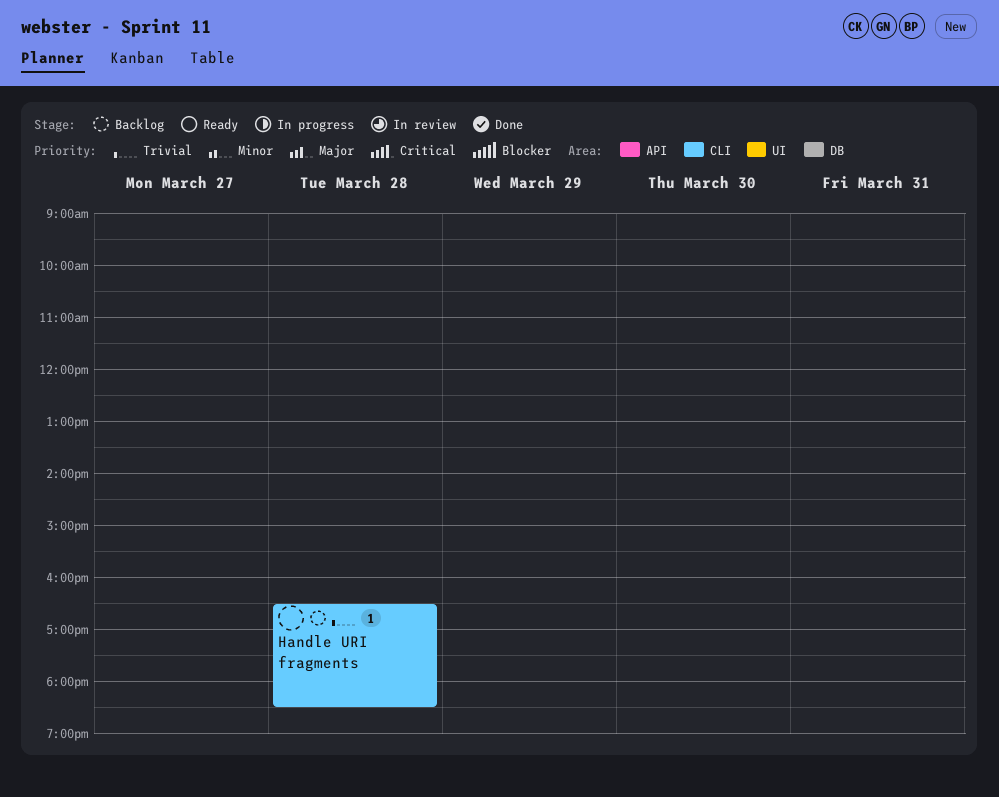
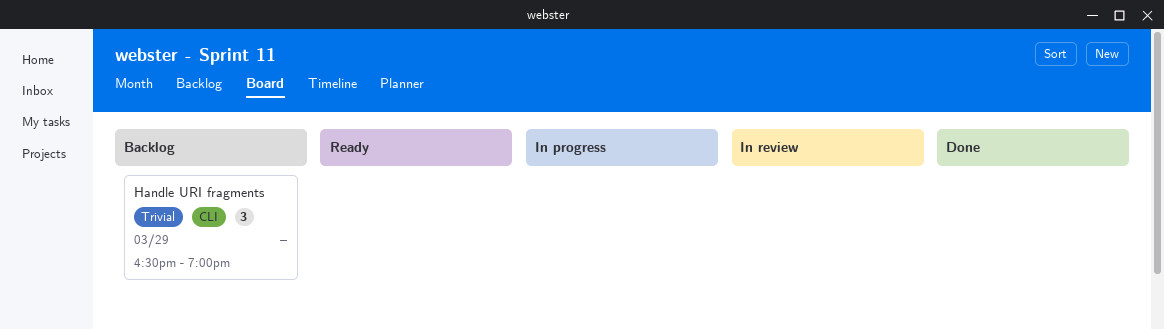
Handle URI fragments, estimate: 1 -> 3
Handle URI fragments, day: Mar 28 -> Mar 29
Handle URI fragments, ends: 18:30 -> 19:00

